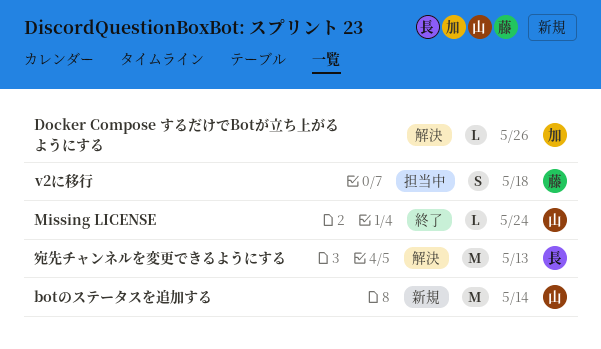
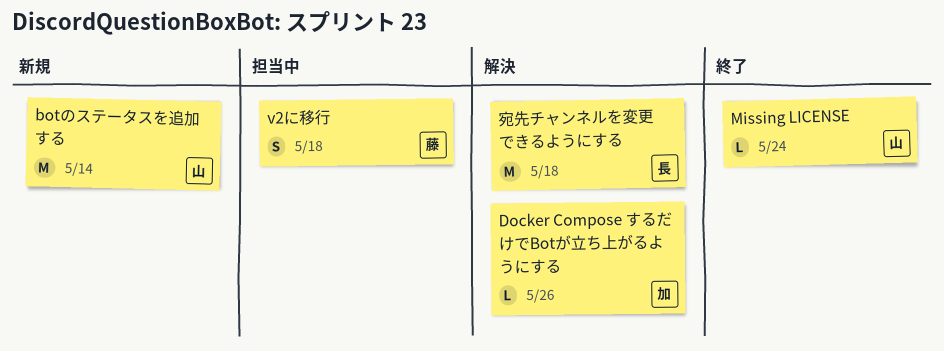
宛先チャンネルを変更できるようにする, due: May 13 -> May 18

